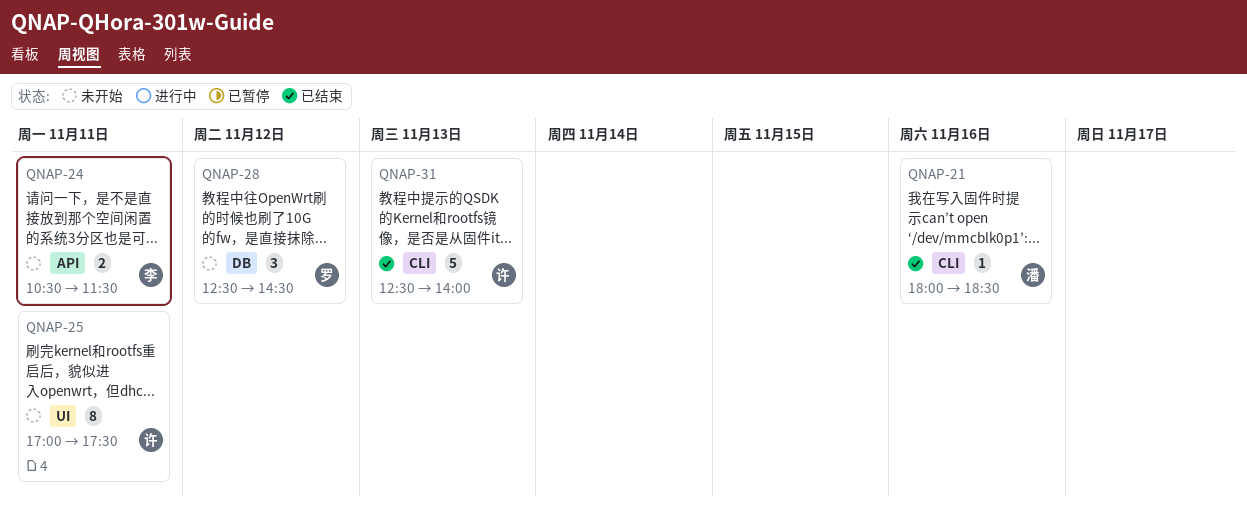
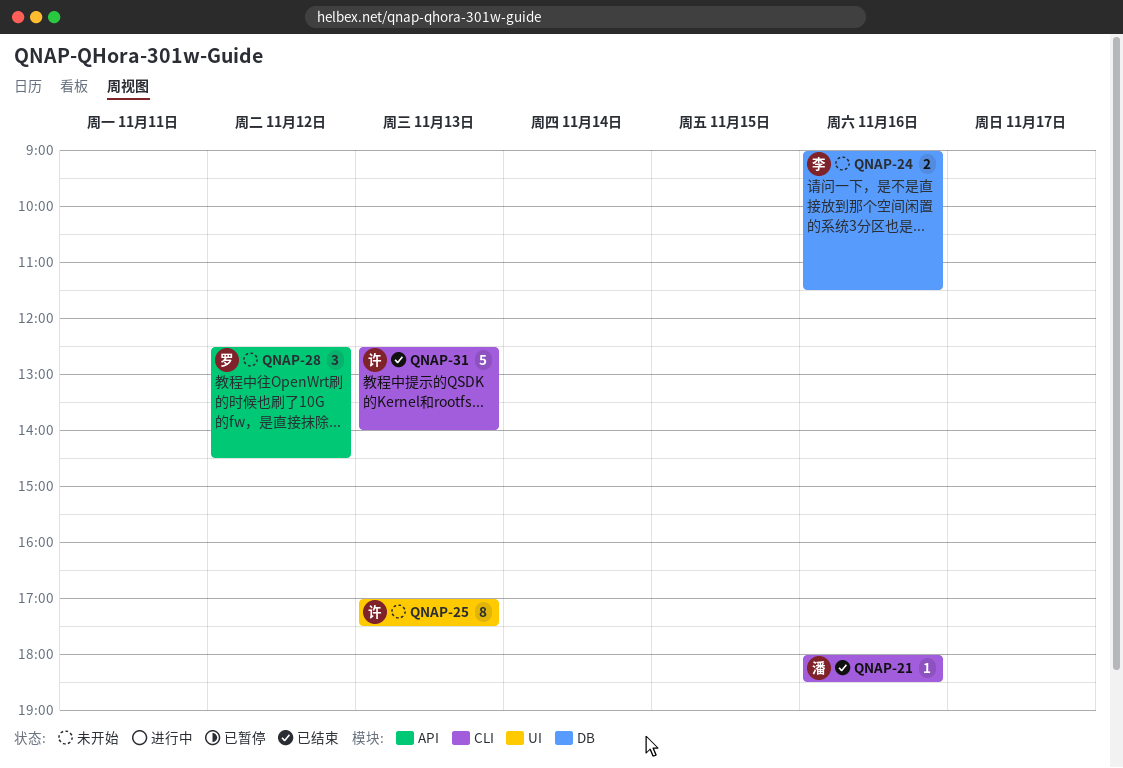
QNAP-24, label: API -> DB
QNAP-24, day: Nov 11 -> Nov 16
QNAP-24, begins: 10:30 -> 09:00
QNAP-25, day: Nov 11 -> Nov 13
QNAP-28, label: DB -> API

